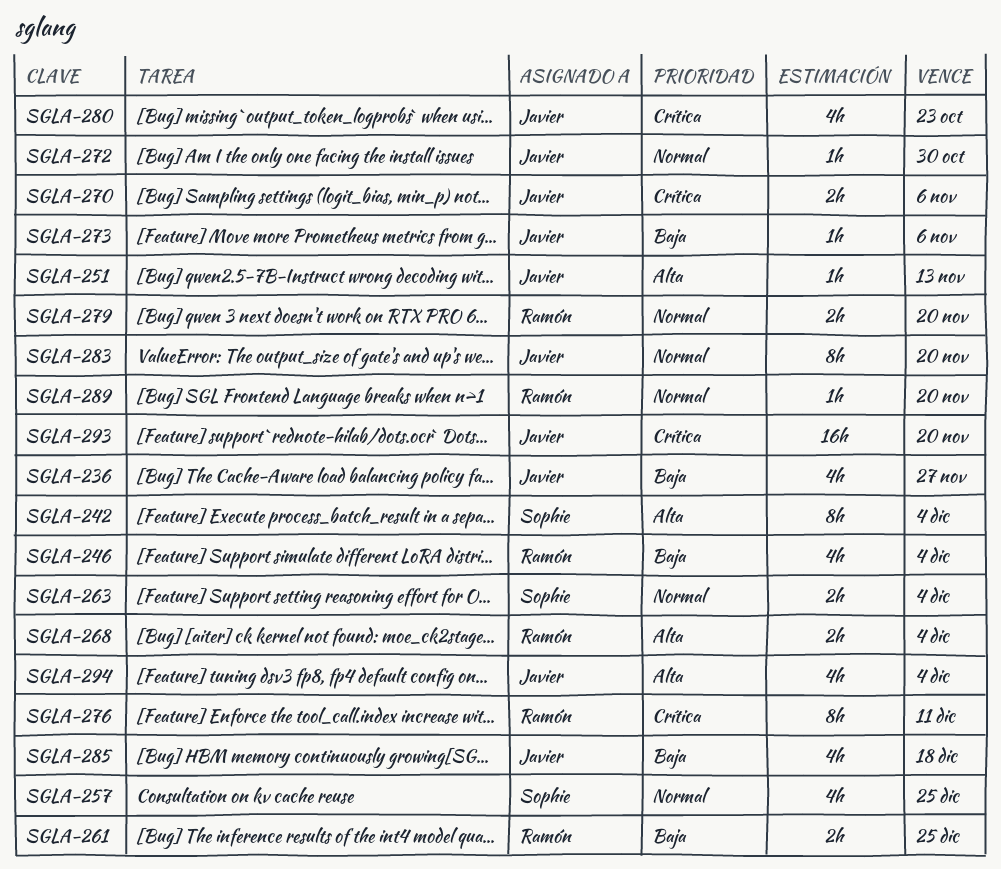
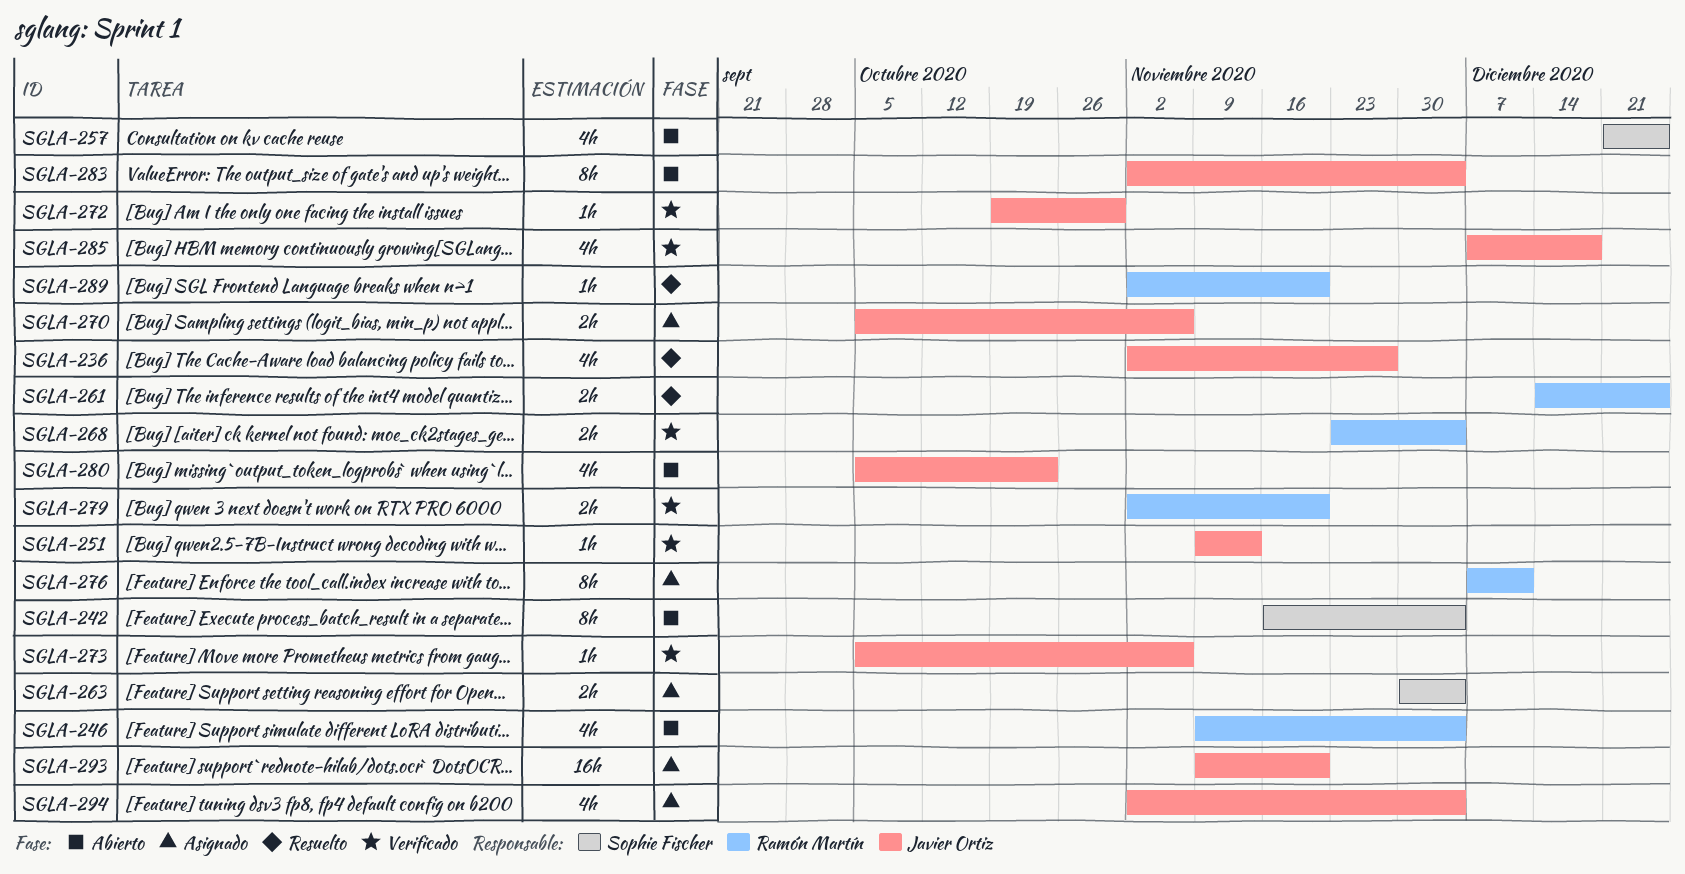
SGLA-283, due: Nov 20 -> Dec 4

